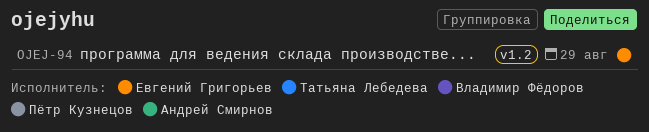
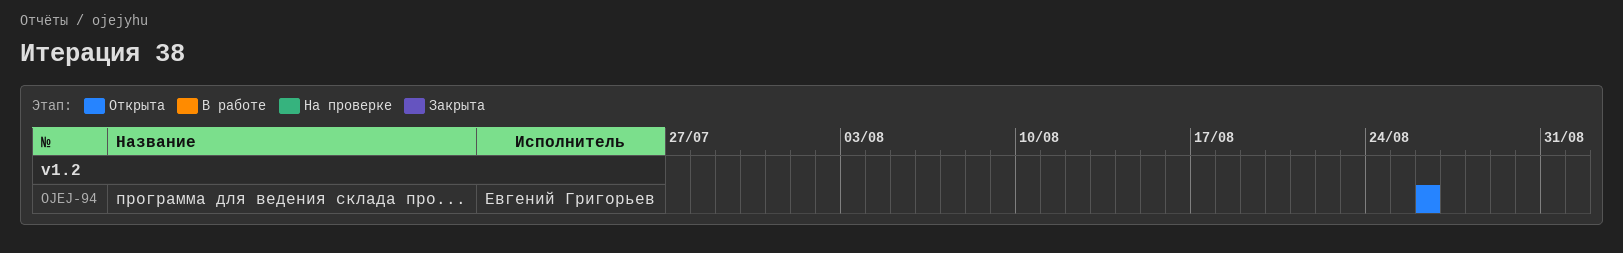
OJEJ-94, due: Aug 29 -> Aug 26

